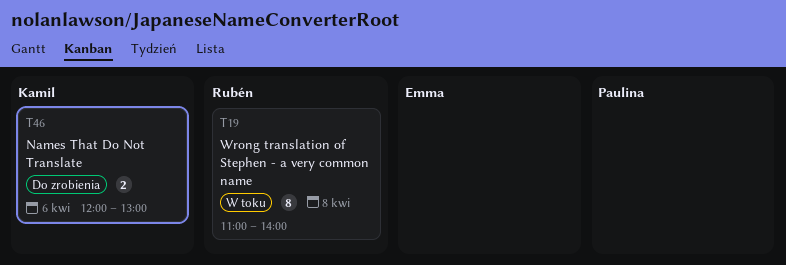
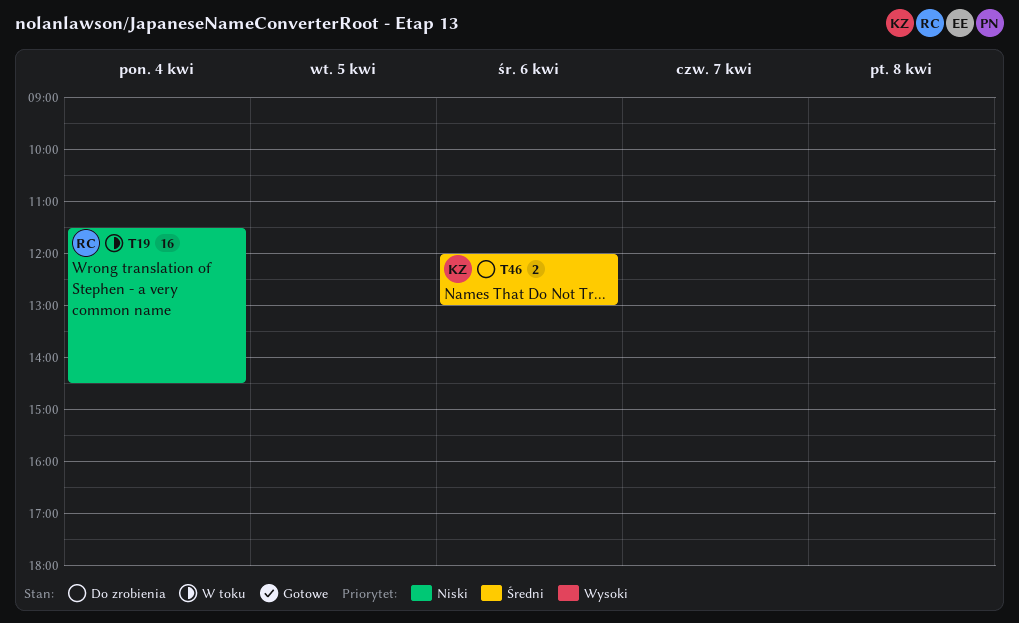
T19, estimate: 8 -> 16
T19, day: Apr 8 -> Apr 4
T19, begins: 11:00 -> 11:30
T19, ends: 14:00 -> 14:30

